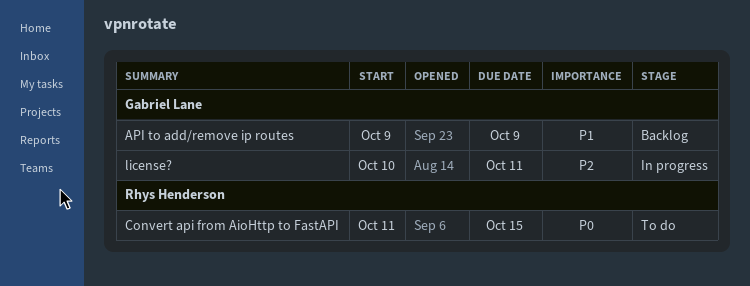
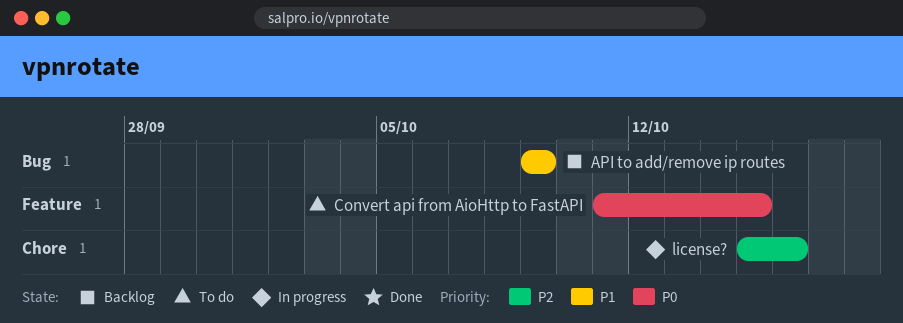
license?, start: Oct 10 -> Oct 15
license?, due: Oct 11 -> Oct 16

